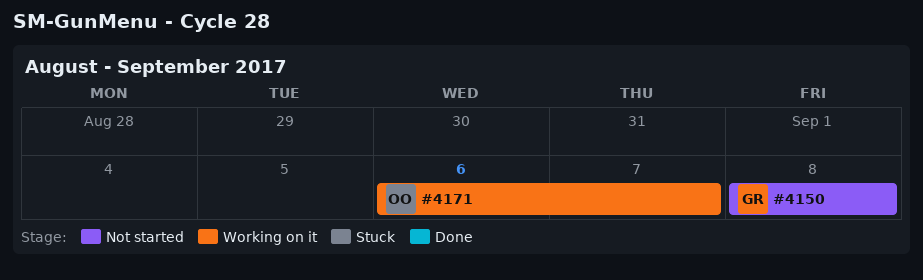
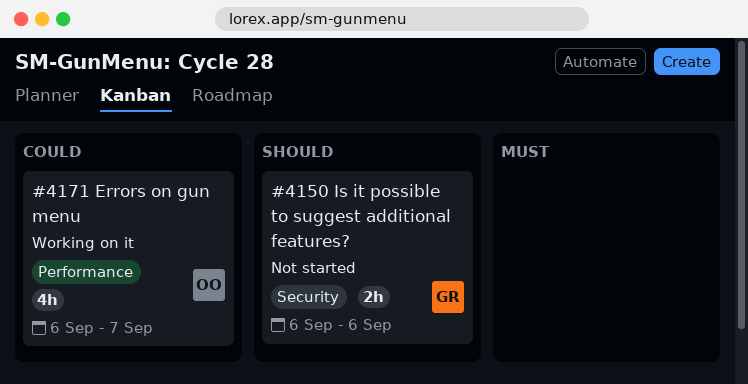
#4150, start: Sep 8 -> Sep 6
#4150, due: Sep 8 -> Sep 6

